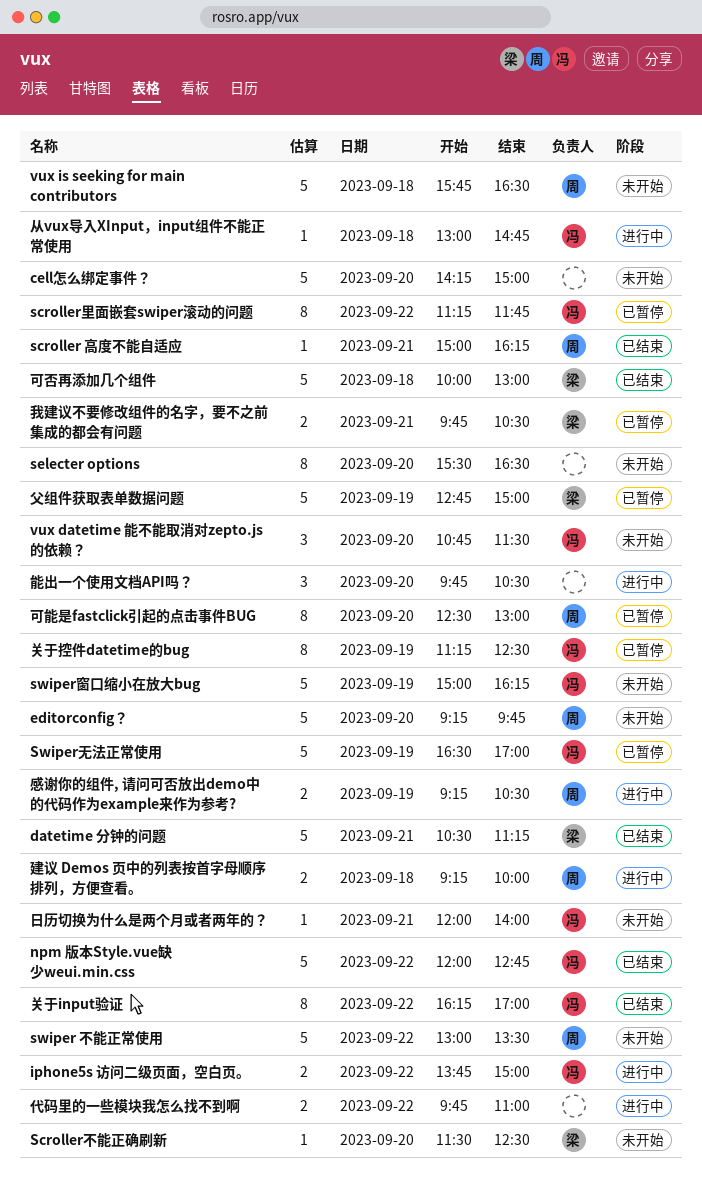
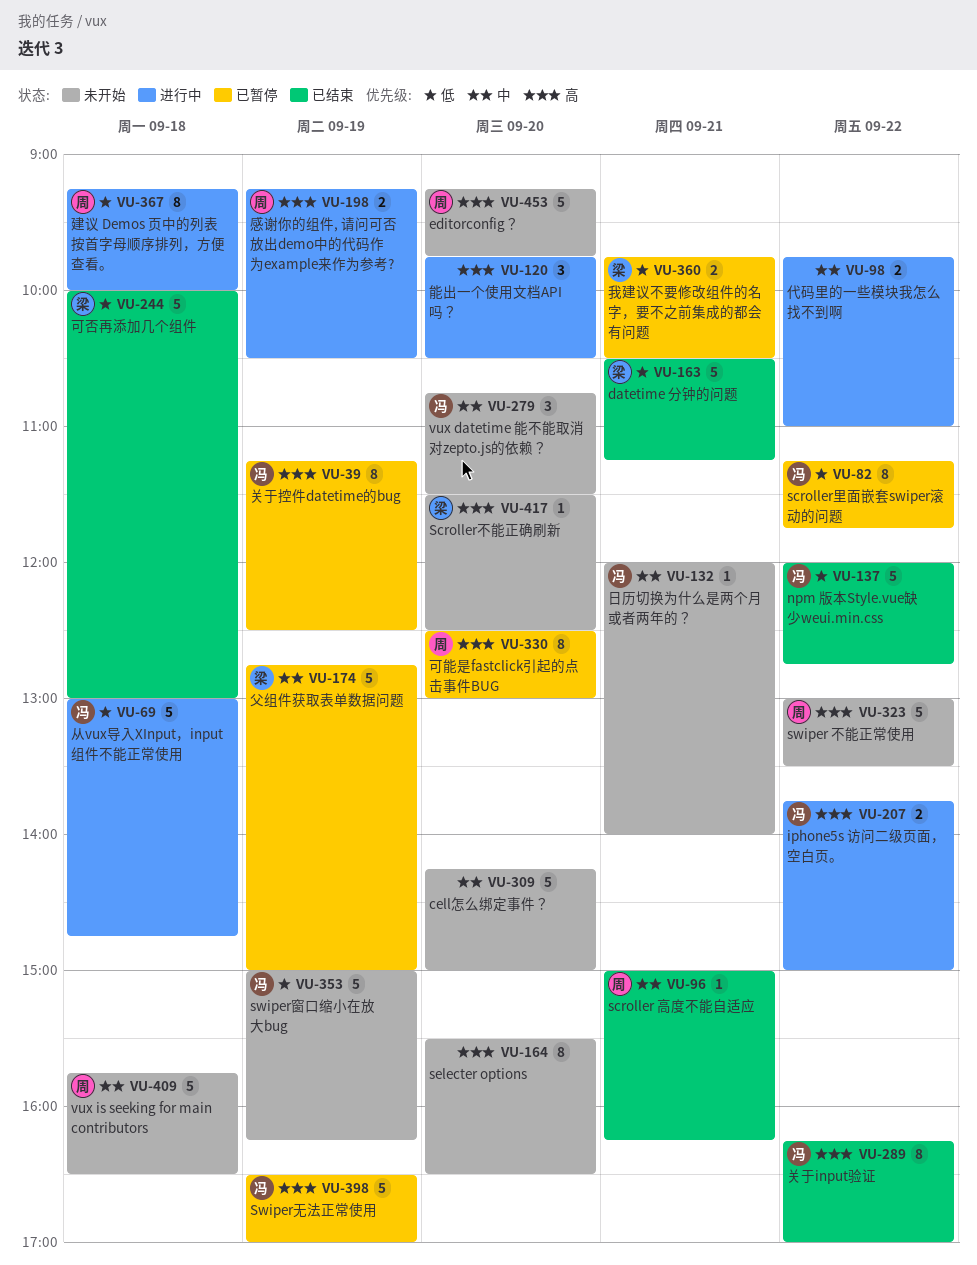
从vux导入XInput，input组件不能正常使用, estimate: 1 -> 5
建议 Demos 页中的列表按首字母顺序排列，方便查看。, estimate: 2 -> 8

